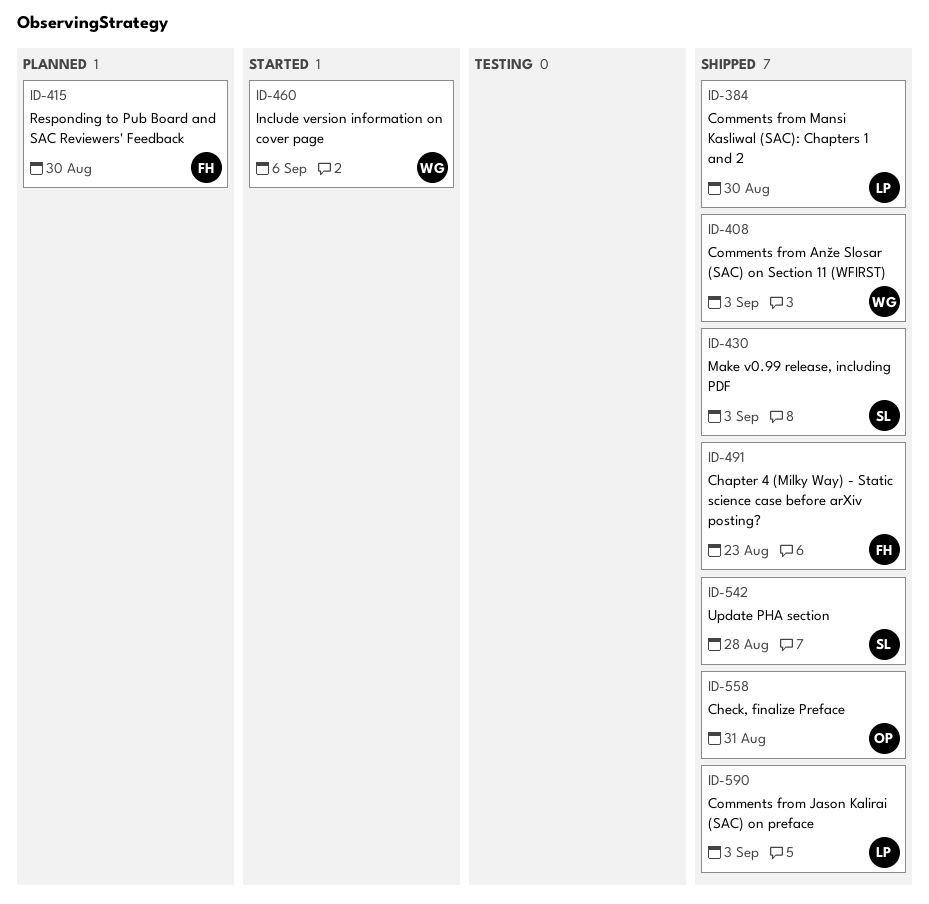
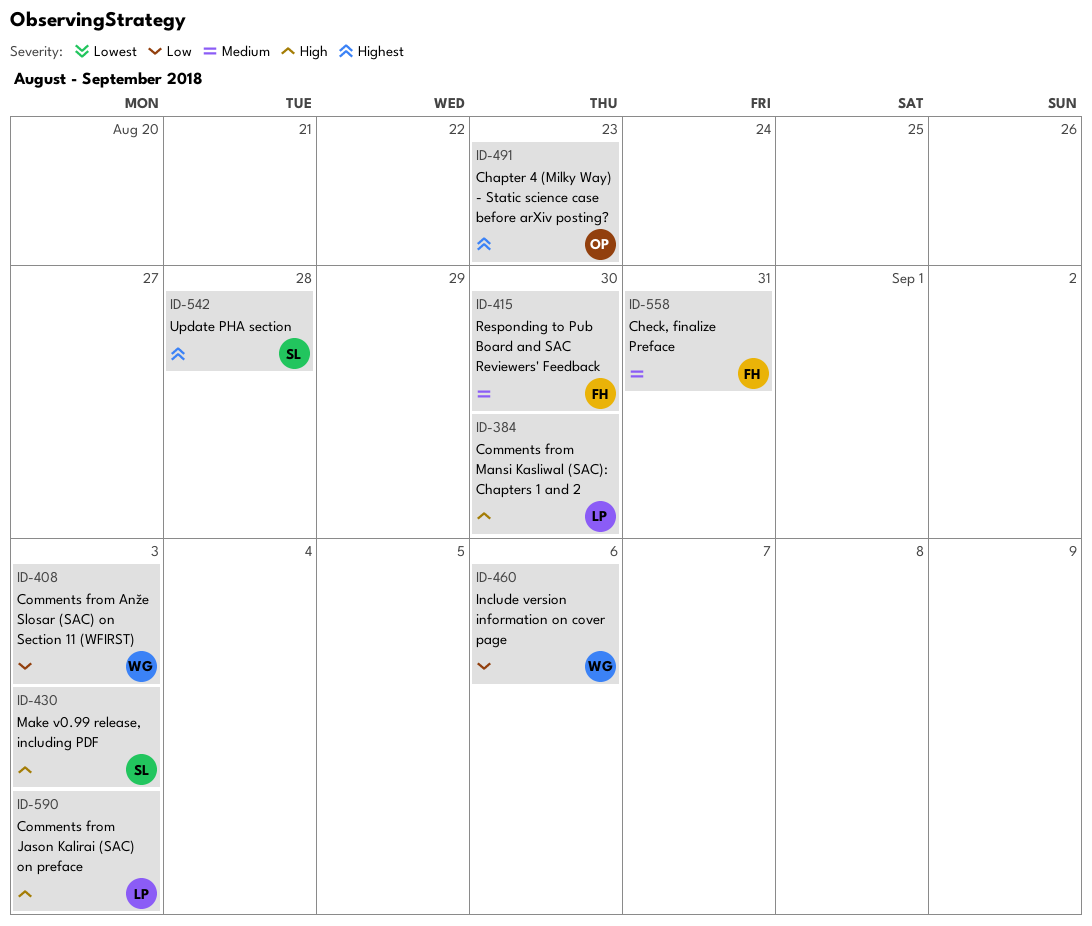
ID-491, owner: FH -> OP
ID-558, owner: OP -> FH

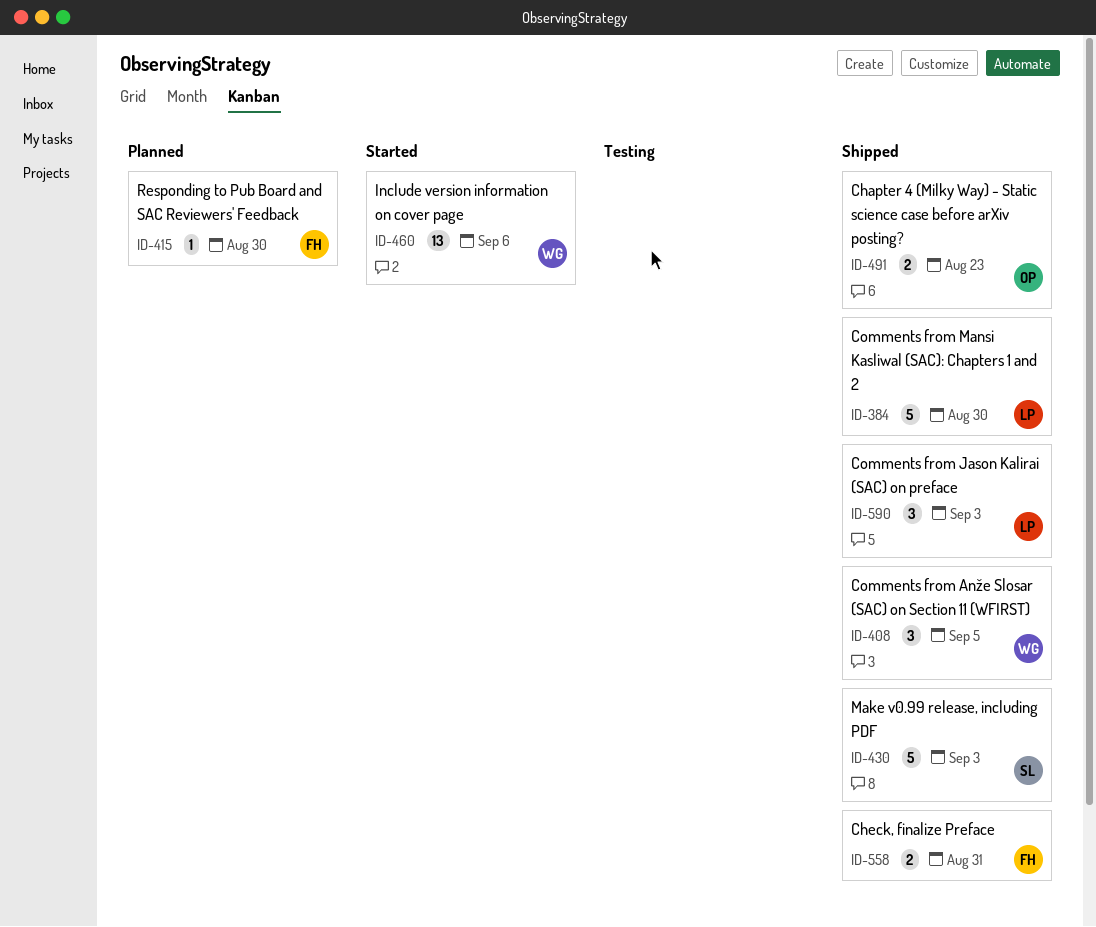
ID-408, due: Sep 3 -> Sep 5
ID-542: present -> none

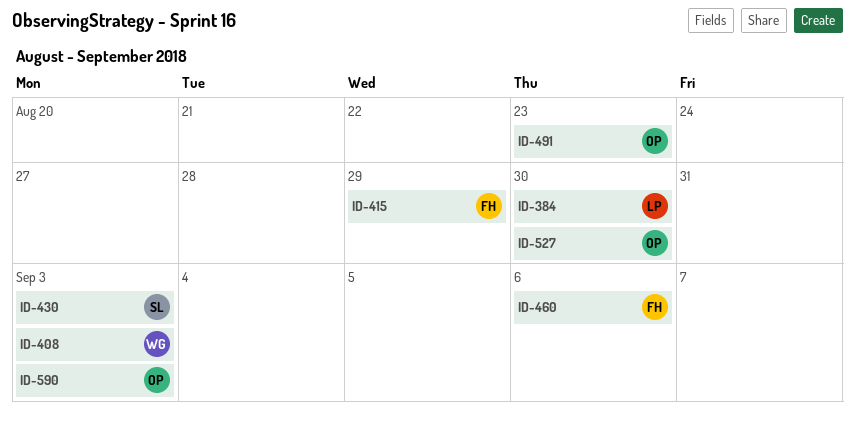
ID-408, due: Sep 5 -> Sep 3
ID-415, due: Aug 30 -> Aug 29
ID-460, owner: WG -> FH
ID-527: none -> present
ID-558: present -> none
ID-590, owner: LP -> OP

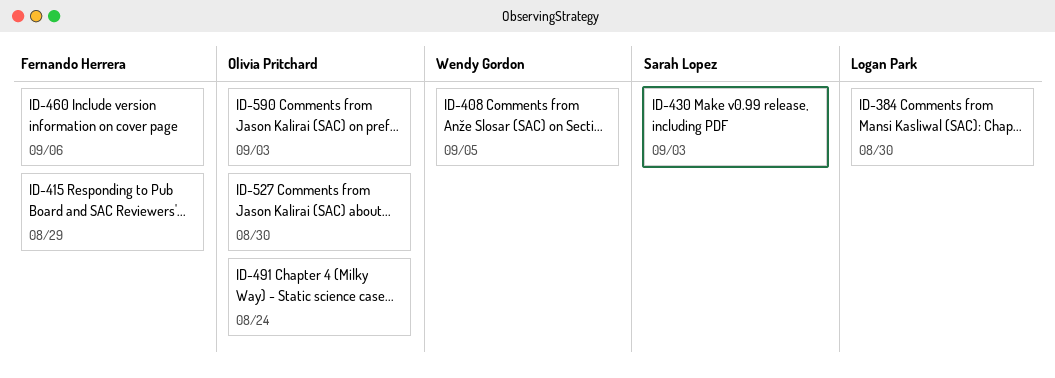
ID-408, due: Sep 3 -> Sep 5
ID-491, due: Aug 23 -> Aug 24

